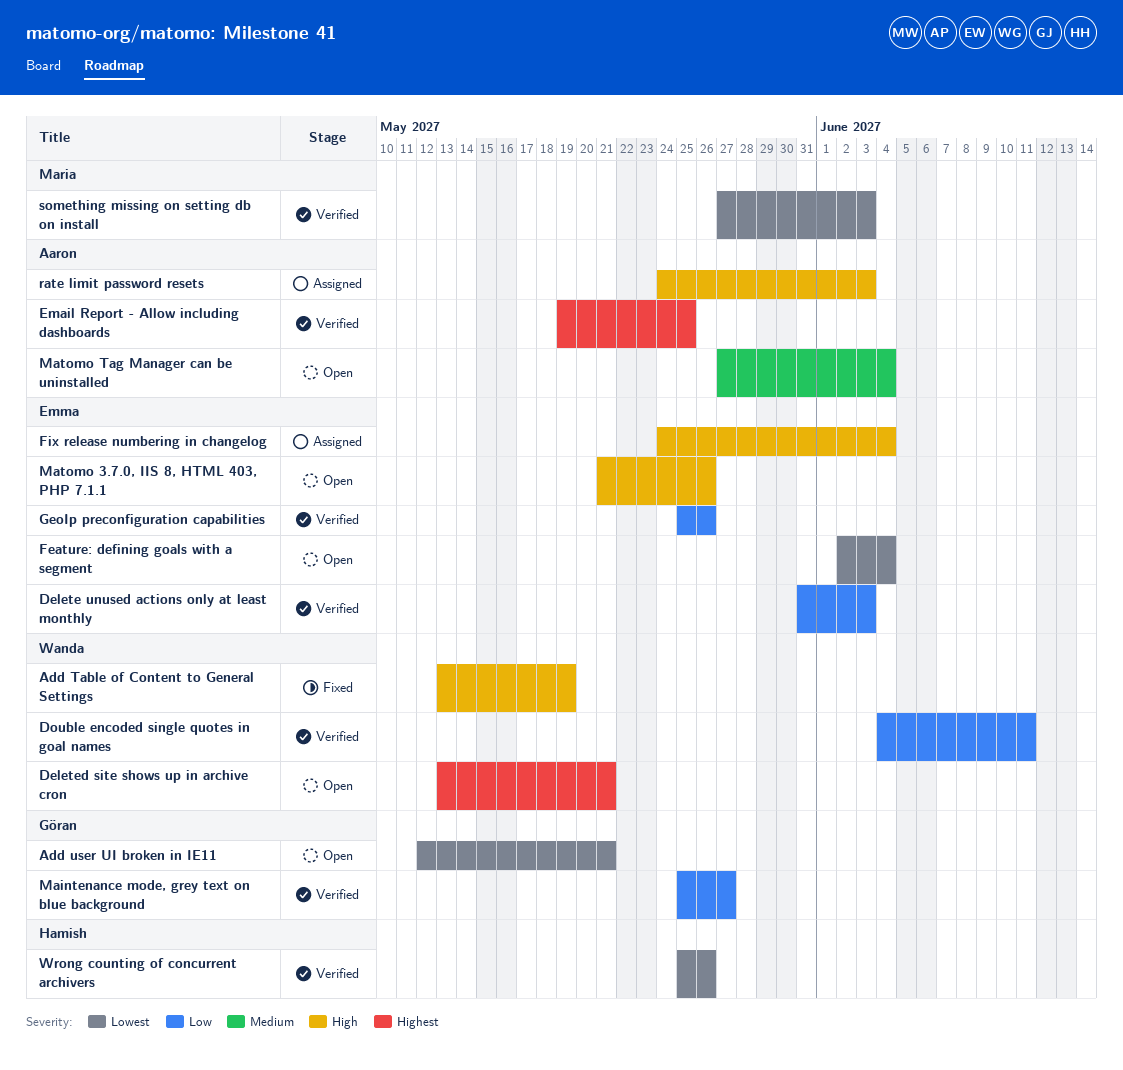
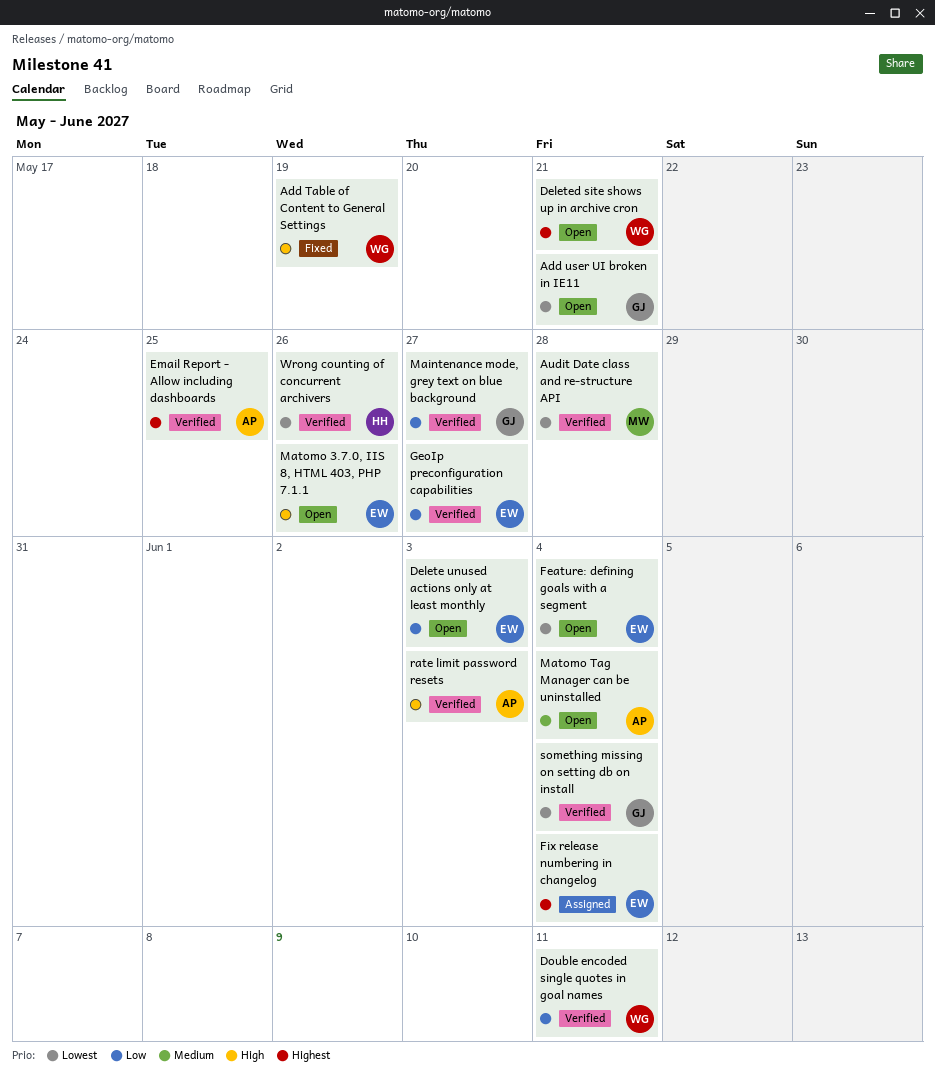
Audit Date class and re-structure API: none -> present
Delete unused actions only at least monthly, status: Verified -> Open
Fix release numbering in changelog, priority: High -> Highest
GeoIp preconfiguration capabilities, due: May 26 -> May 27
rate limit password resets, status: Assigned -> Verified
something missing on setting db on install, owner: Maria -> Göran
something missing on setting db on install, due: Jun 3 -> Jun 4

